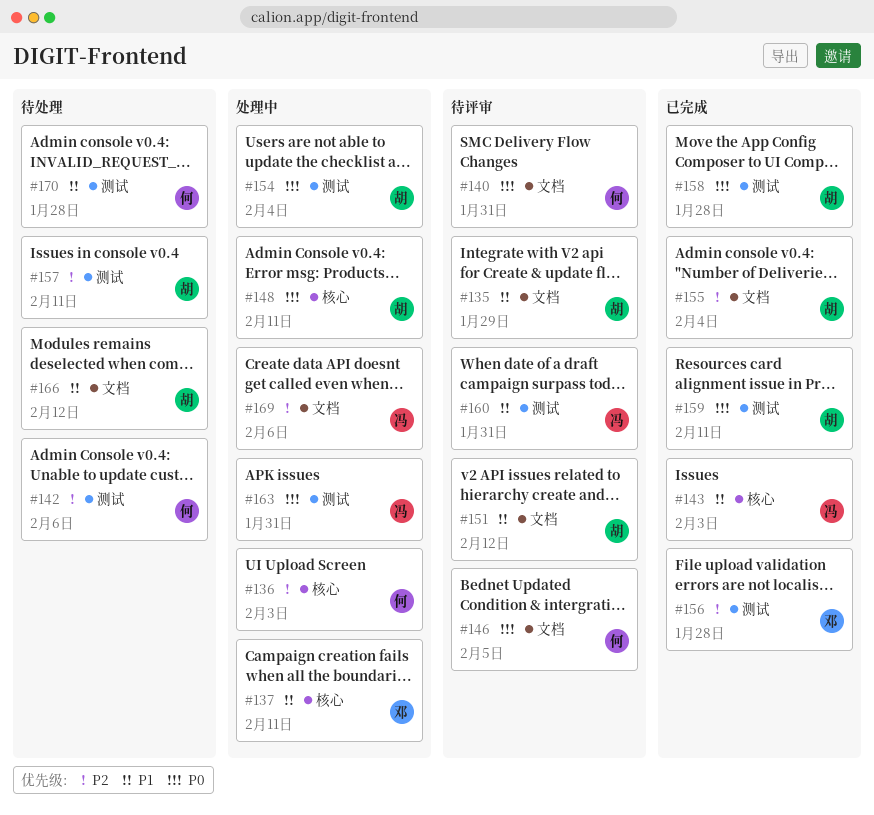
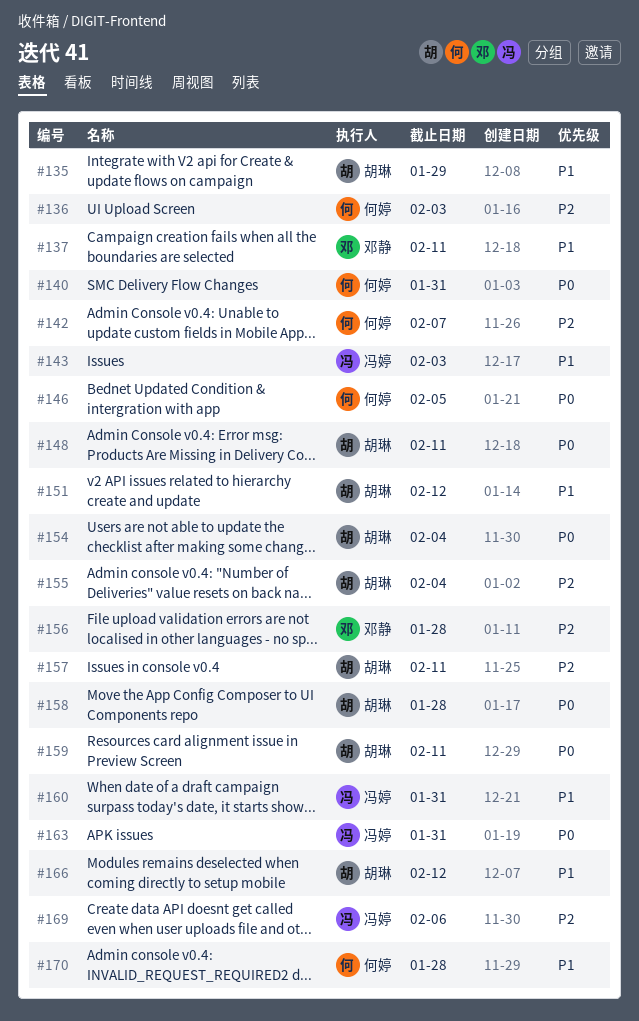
#142, due: Feb 6 -> Feb 7

